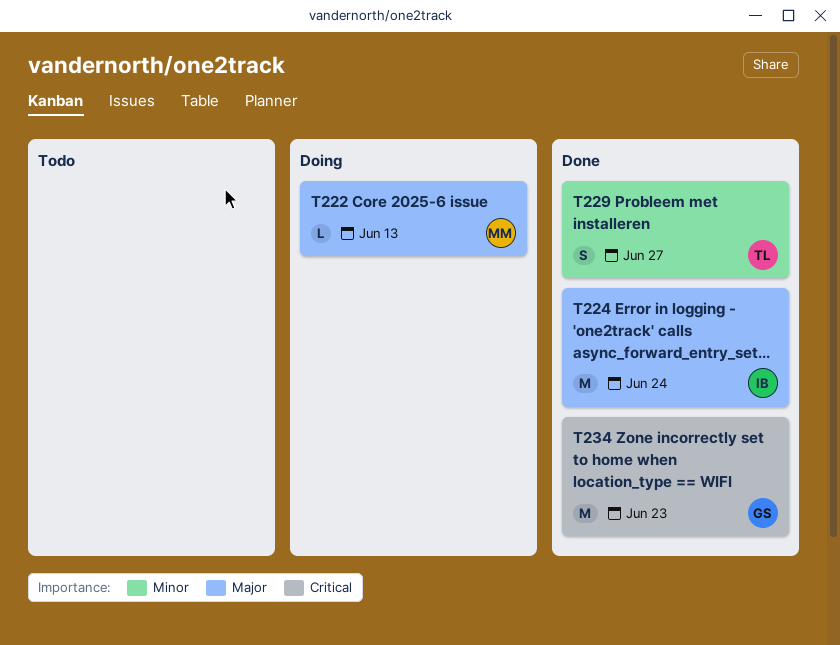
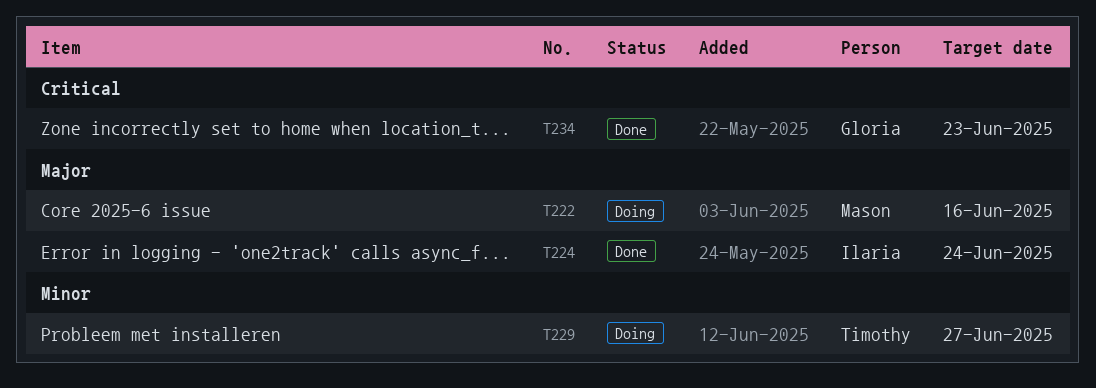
T222, due: Jun 13 -> Jun 16
T229, status: Done -> Doing

